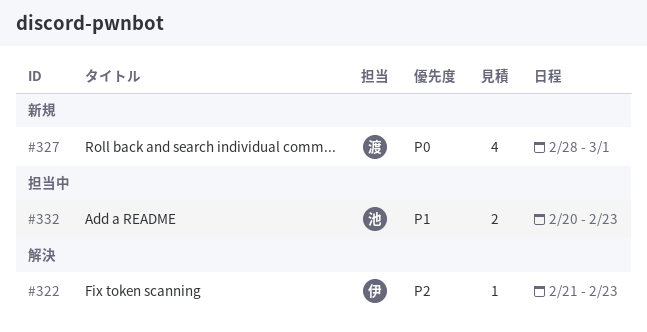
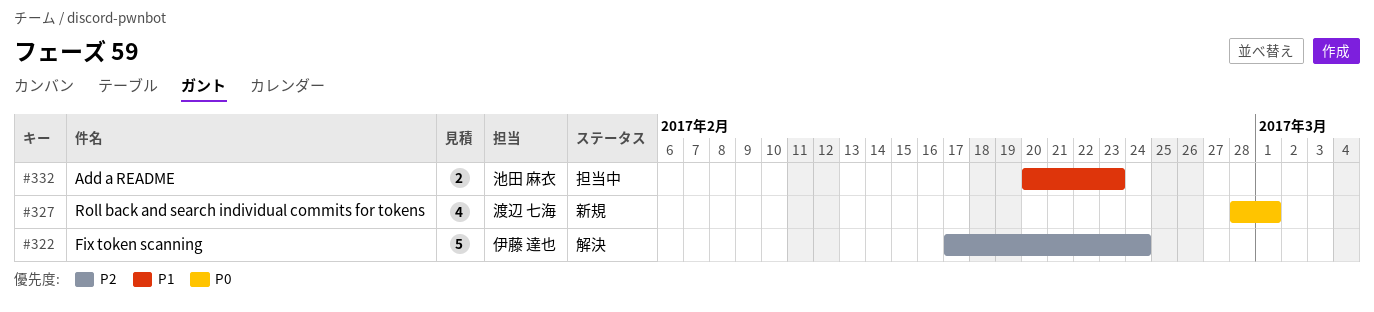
#322, estimate: 1 -> 5
#322, start: Feb 21 -> Feb 17
#322, due: Feb 23 -> Feb 24

